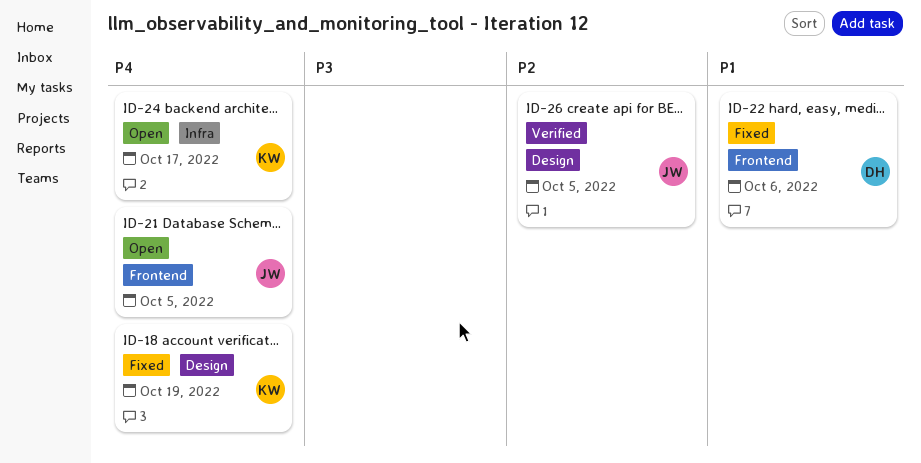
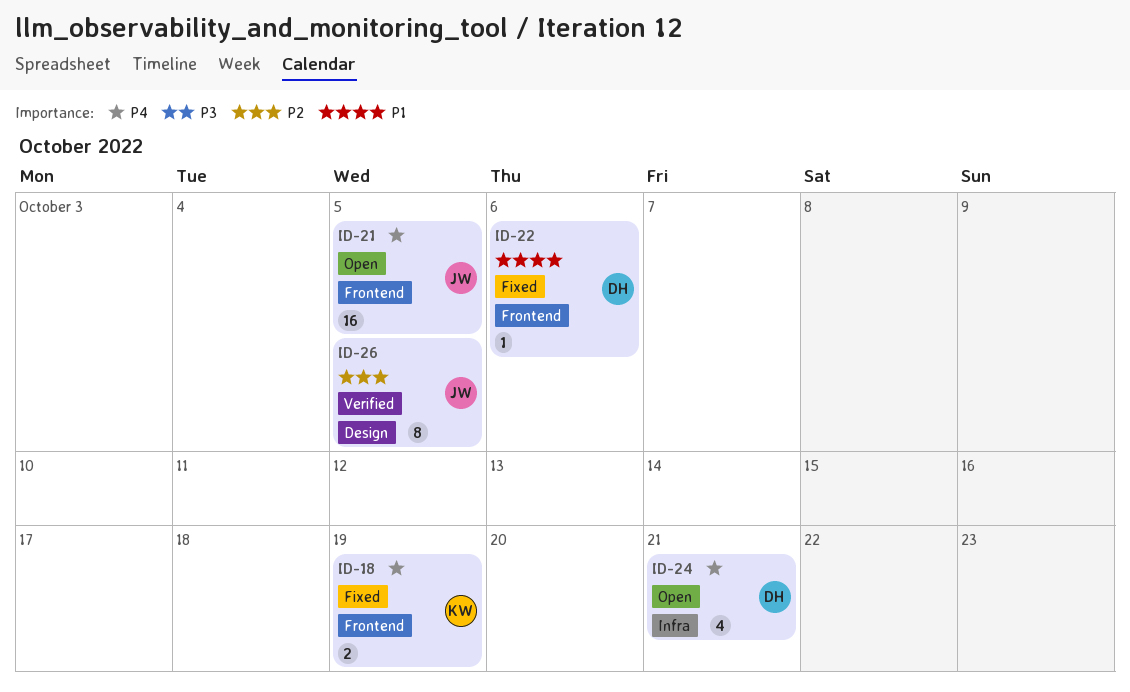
ID-18, label: Design -> Frontend
ID-24, owner: KW -> DH
ID-24, due: Oct 17 -> Oct 21

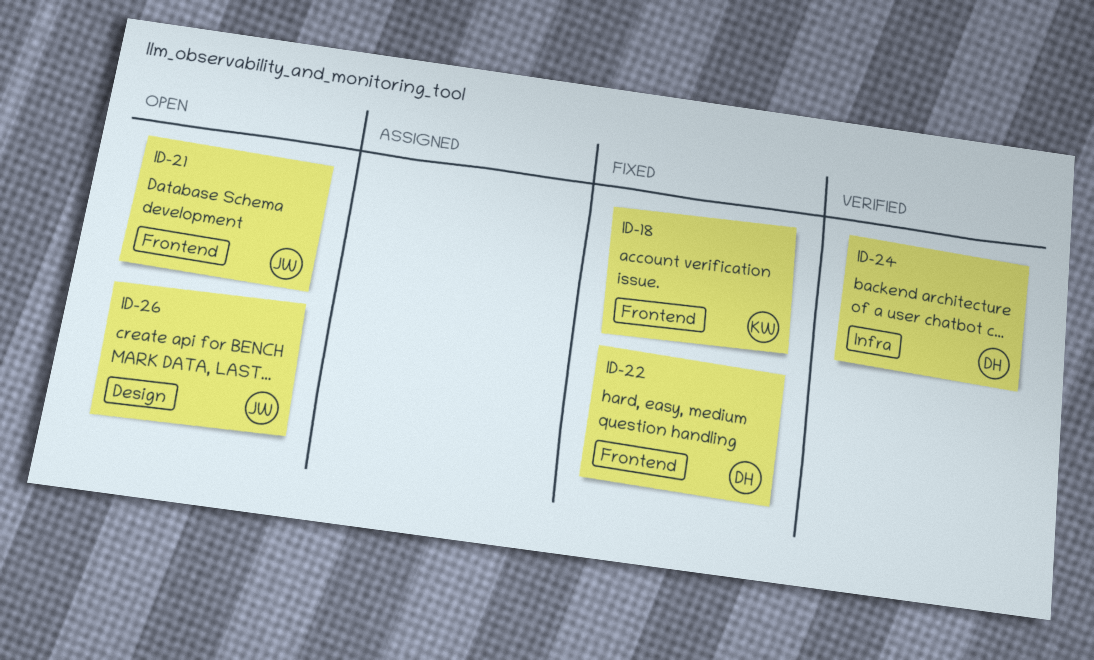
ID-24, status: Open -> Verified
ID-26, status: Verified -> Open

